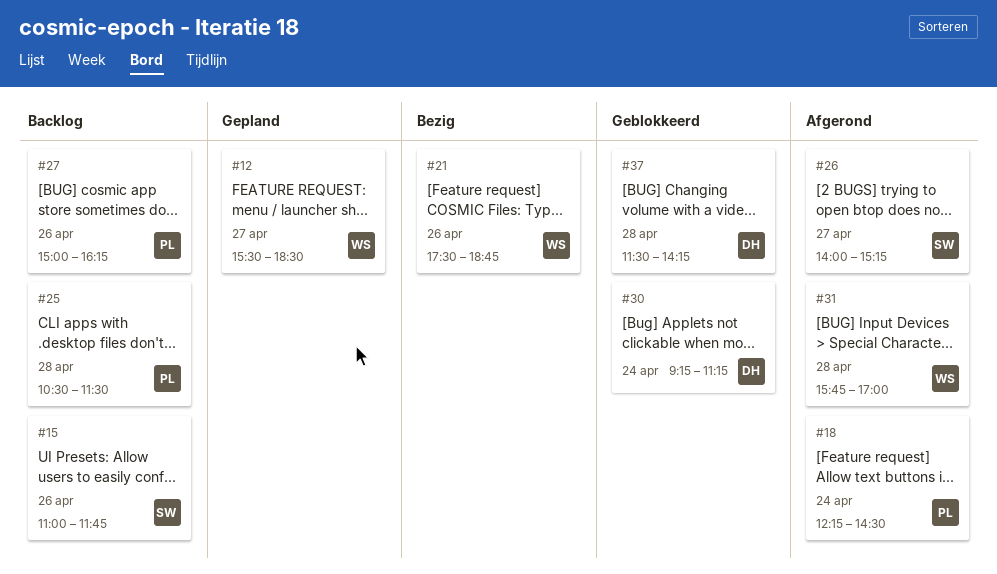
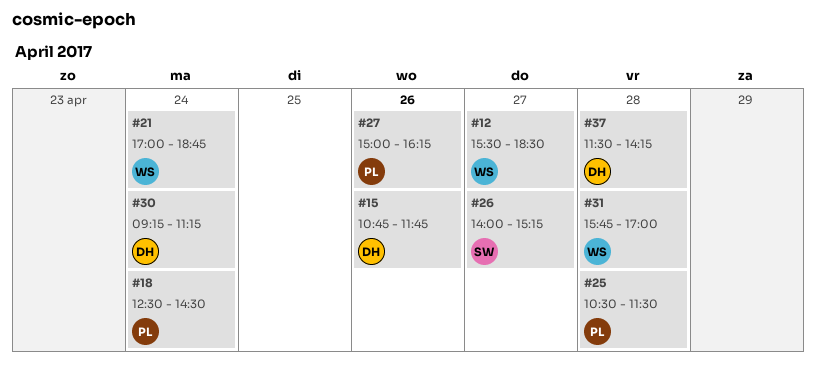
#15, owner: SW -> DH
#15, begins: 11:00 -> 10:45
#18, begins: 12:15 -> 12:30
#21, day: Apr 26 -> Apr 24
#21, begins: 17:30 -> 17:00

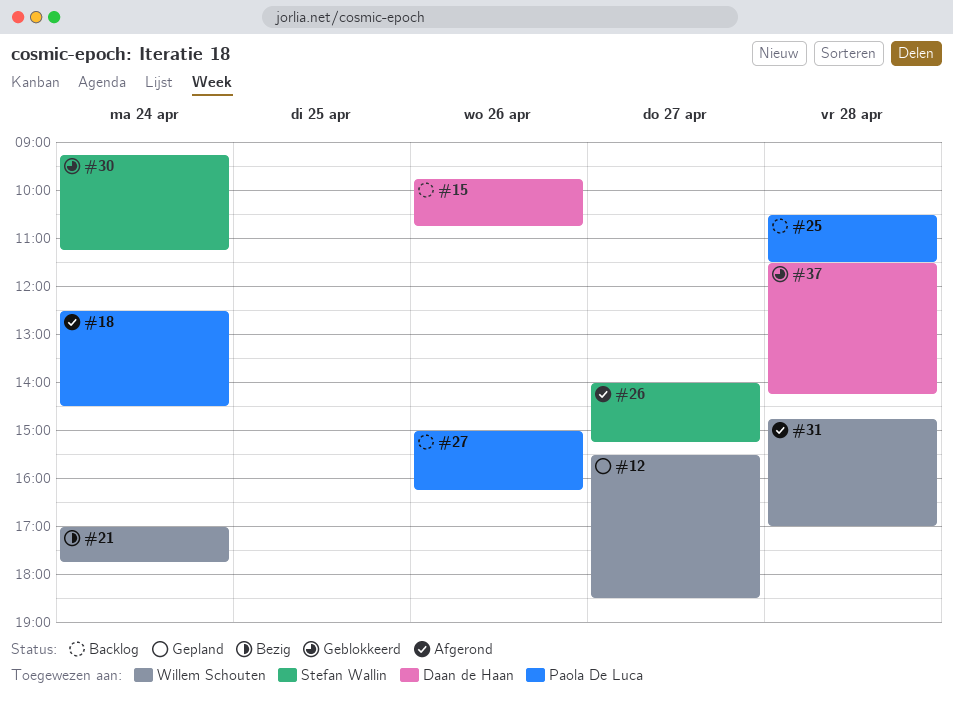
#15, begins: 10:45 -> 09:45
#15, ends: 11:45 -> 10:45
#21, ends: 18:45 -> 17:45
#30, owner: Daan de Haan -> Stefan Wallin
#31, begins: 15:45 -> 14:45

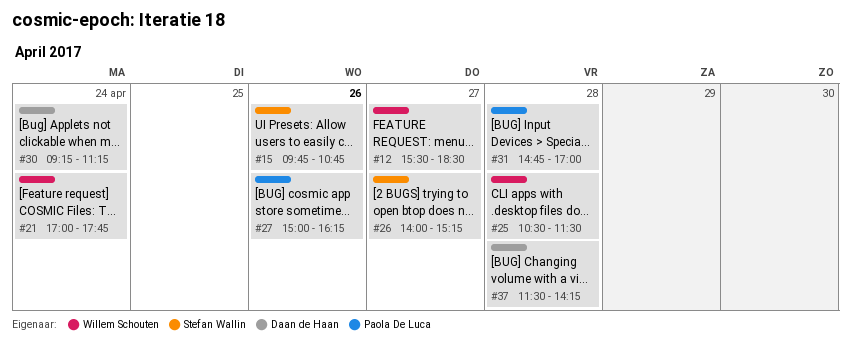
#15, owner: Daan de Haan -> Stefan Wallin
#18: present -> none
#25, owner: Paola De Luca -> Willem Schouten
#30, owner: Stefan Wallin -> Daan de Haan
#31, owner: Willem Schouten -> Paola De Luca

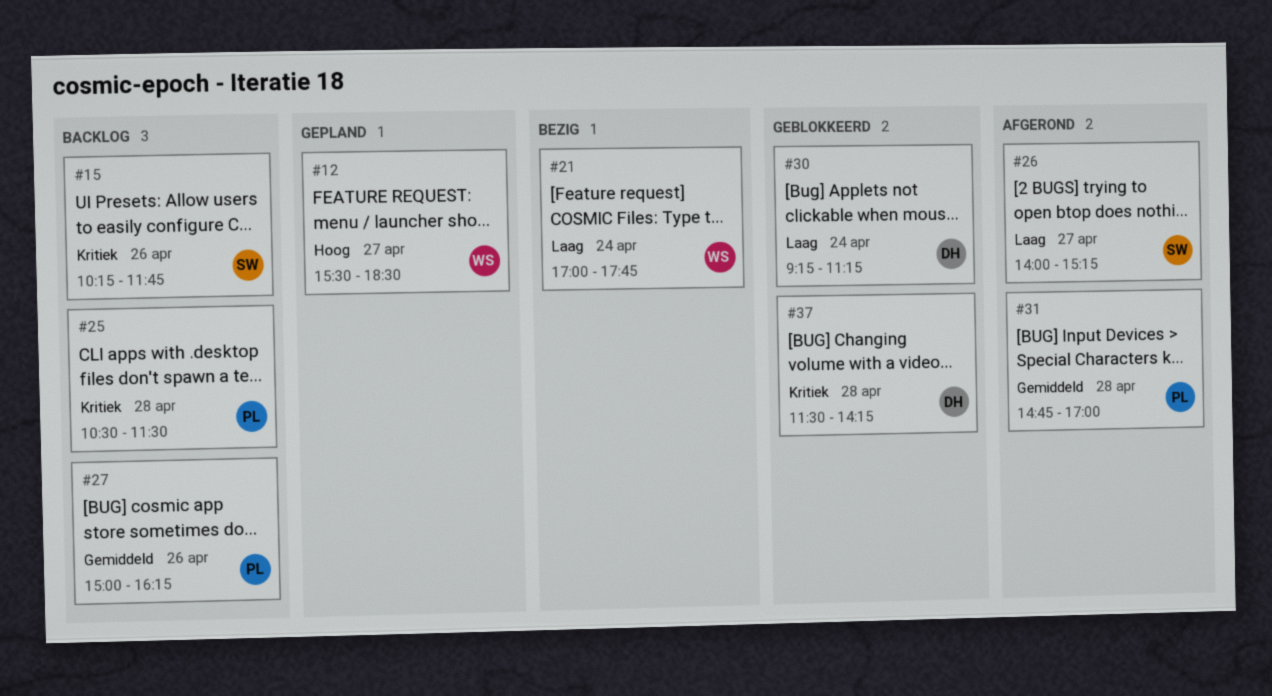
#15, begins: 09:45 -> 10:15
#15, ends: 10:45 -> 11:45
#25, owner: Willem Schouten -> Paola De Luca

